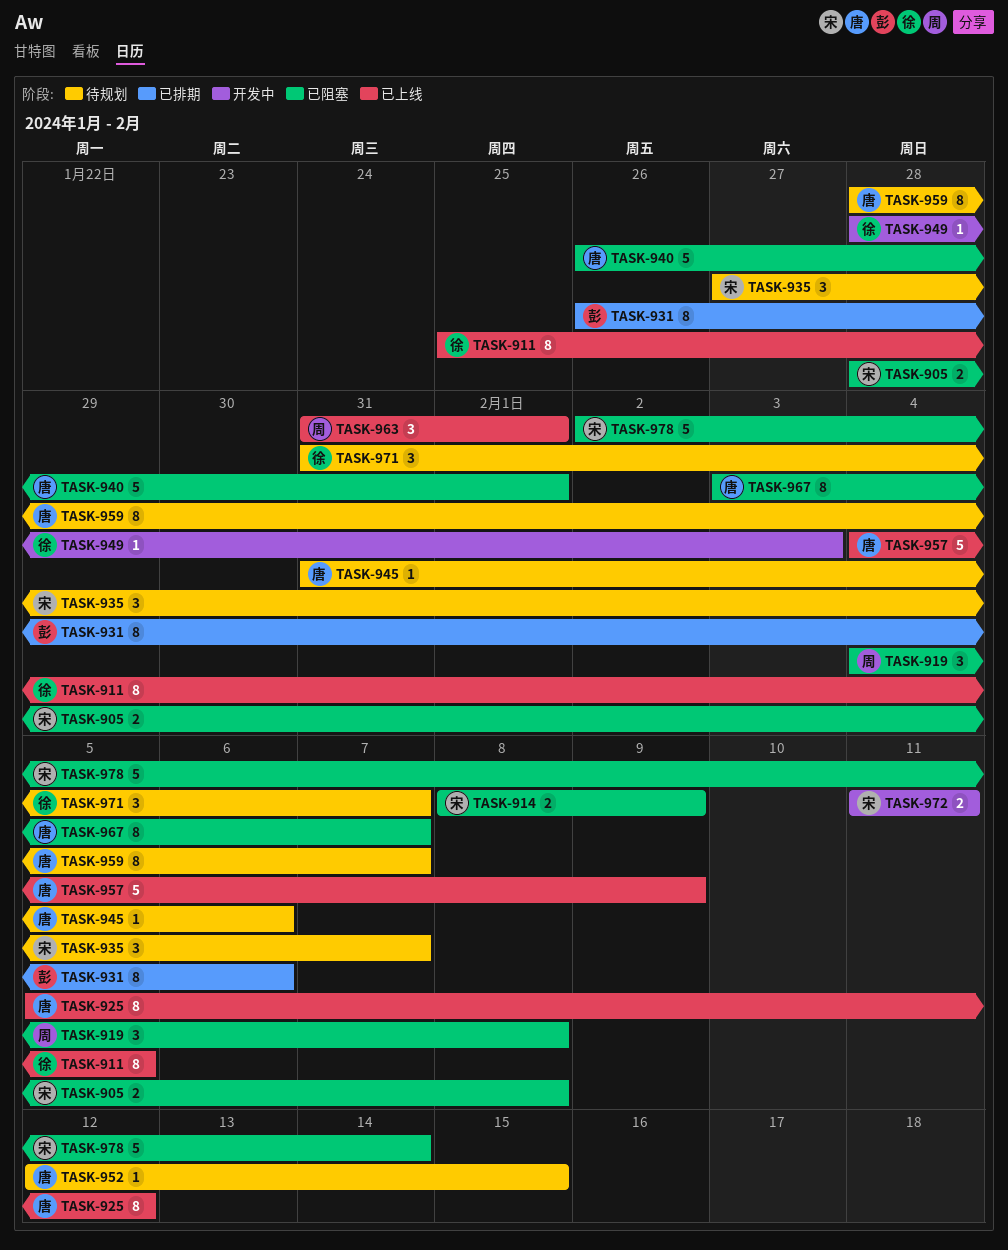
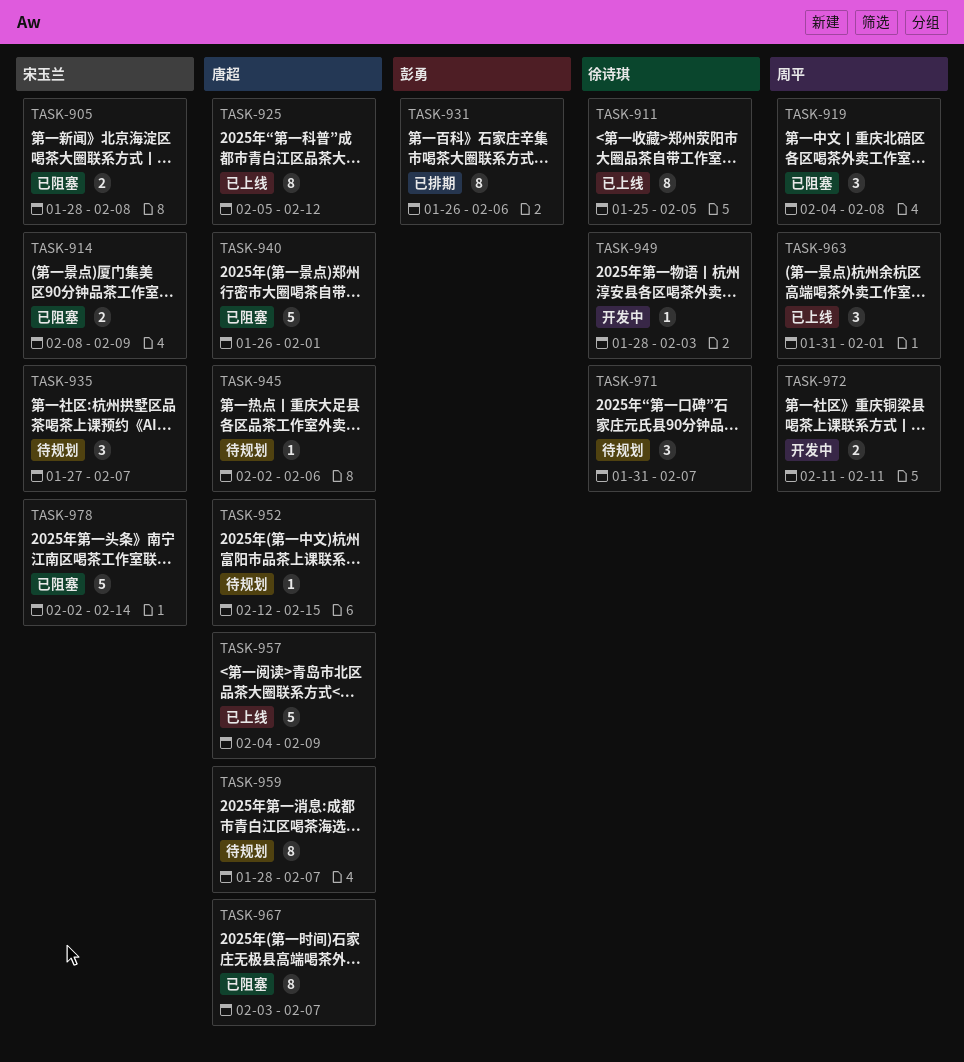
TASK-945, start: Jan 31 -> Feb 2
TASK-972, owner: 宋玉兰 -> 周平

